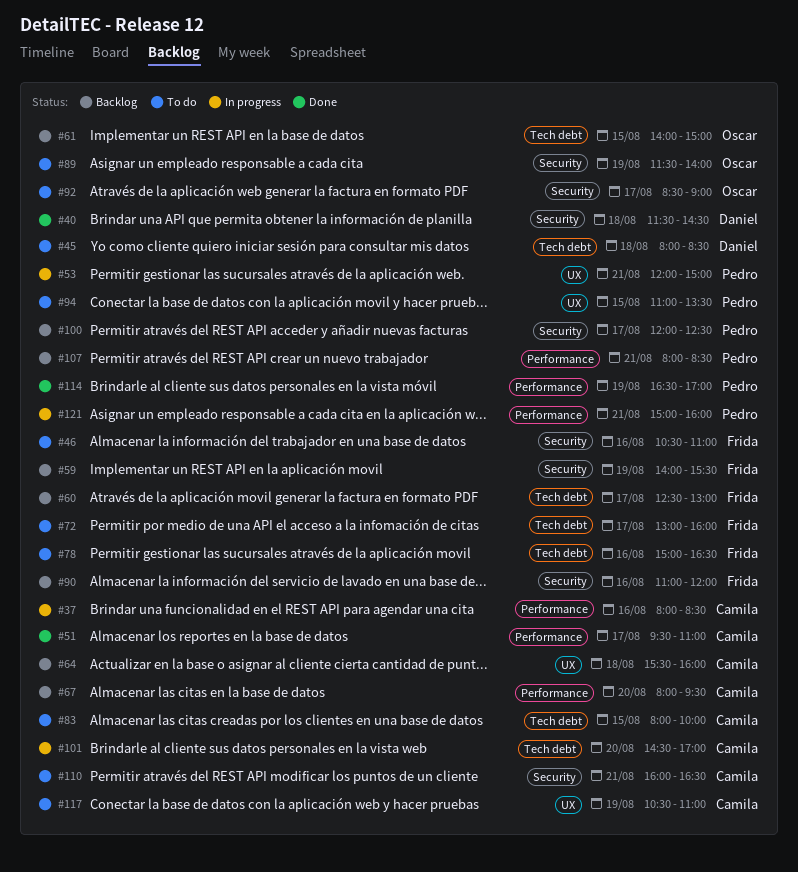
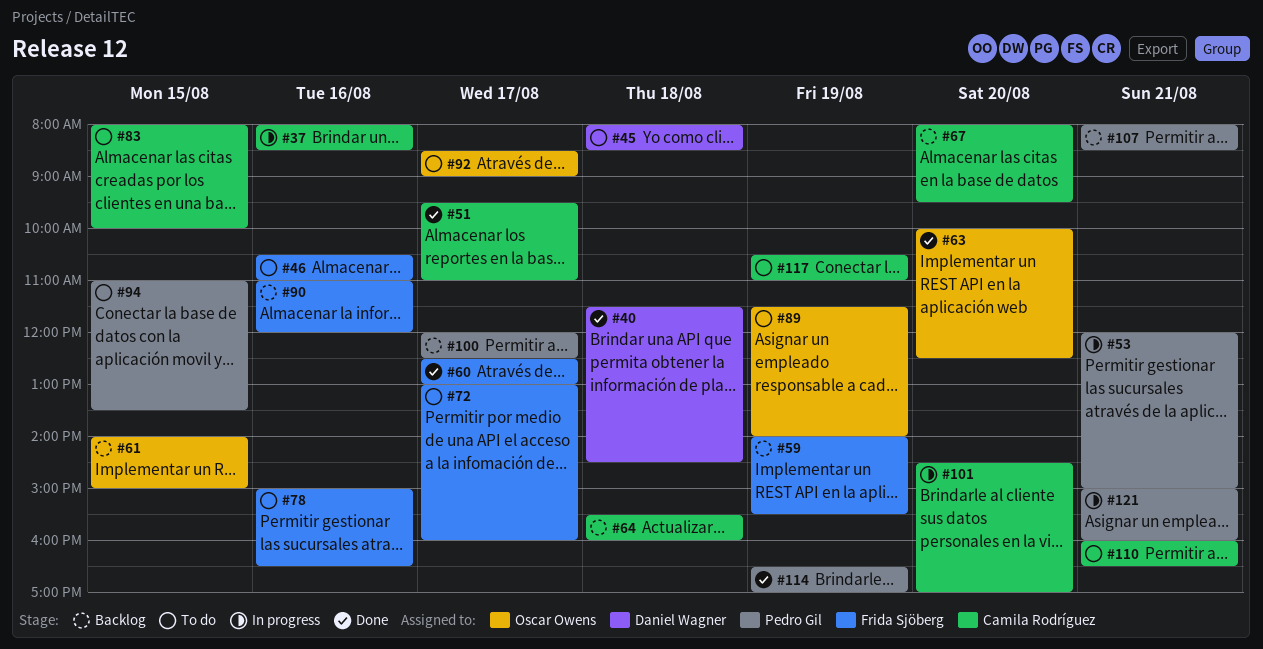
#60, status: Backlog -> Done
#63: none -> present

